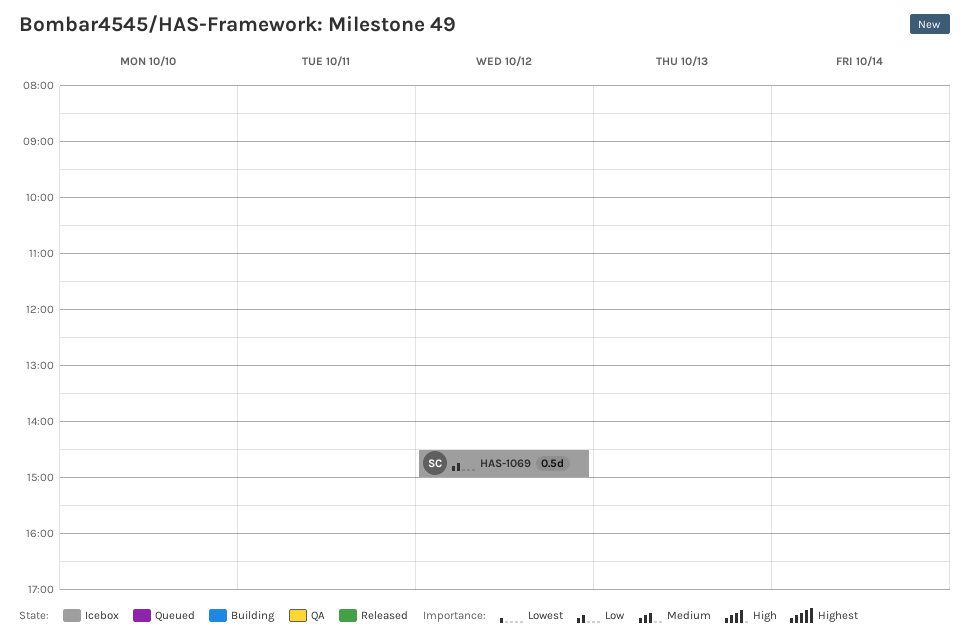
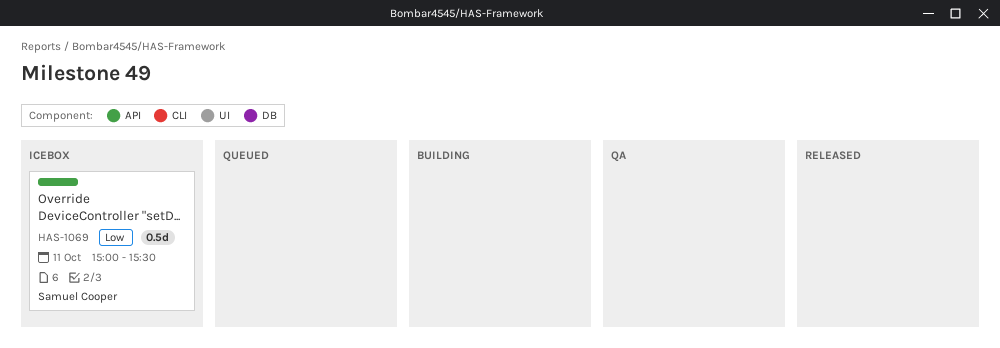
HAS-1069, day: Oct 12 -> Oct 11
HAS-1069, begins: 14:30 -> 15:00
HAS-1069, ends: 15:00 -> 15:30

